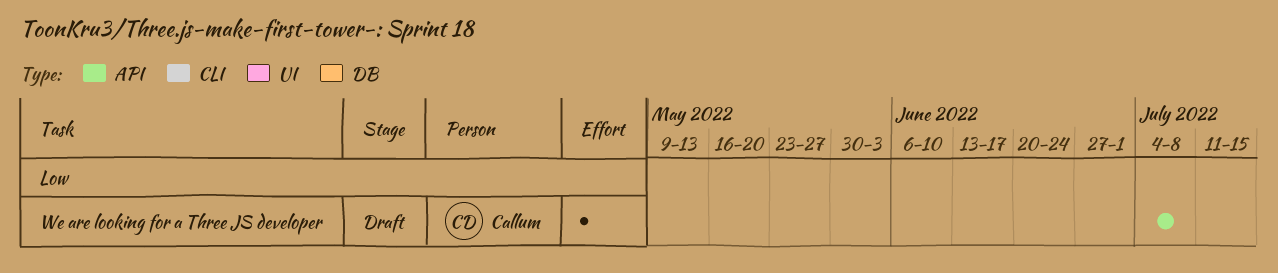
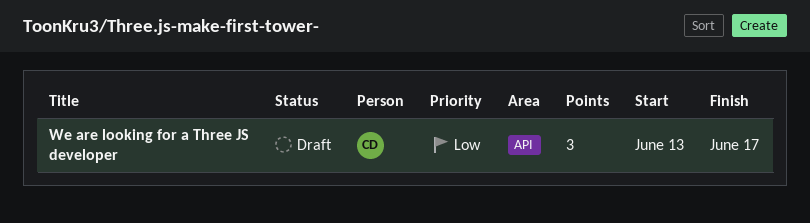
We are looking for a Three JS developer, estimate: 1 -> 3
We are looking for a Three JS developer, start: Jul 4 -> Jun 13
We are looking for a Three JS developer, due: Jul 8 -> Jun 17

